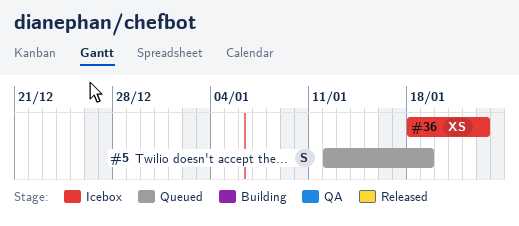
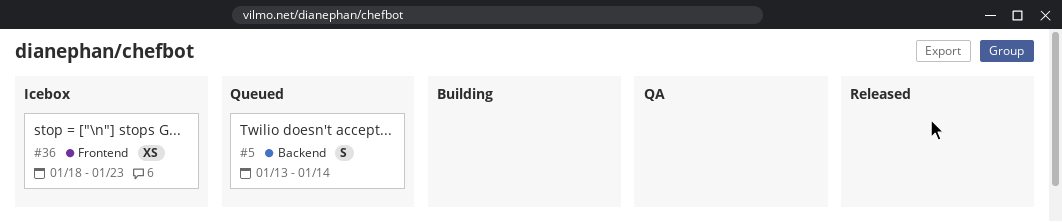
#5, start: Jan 12 -> Jan 13
#5, due: Jan 19 -> Jan 14

